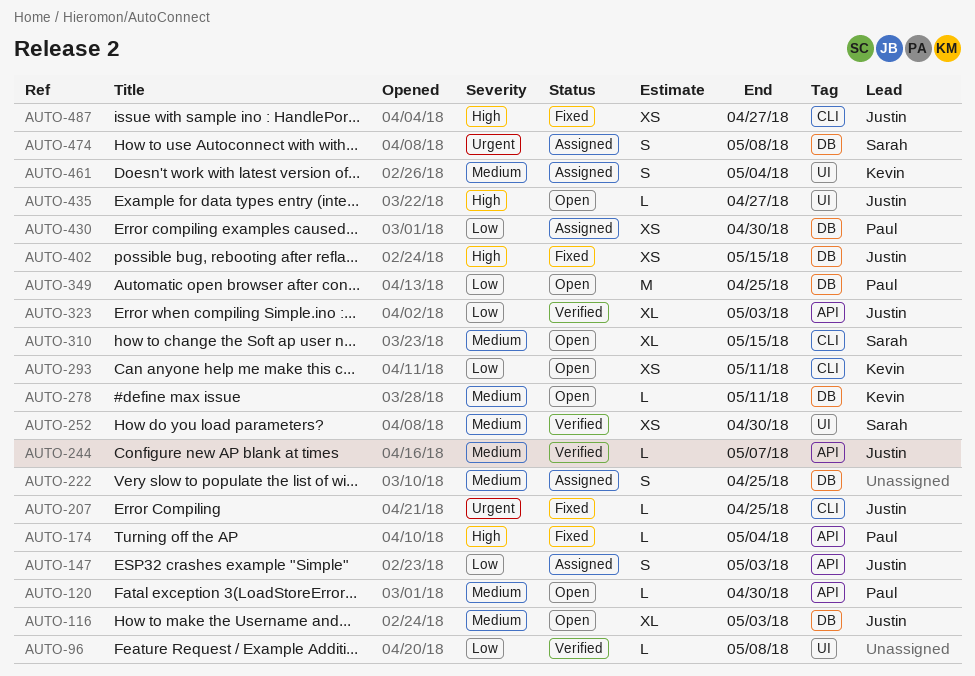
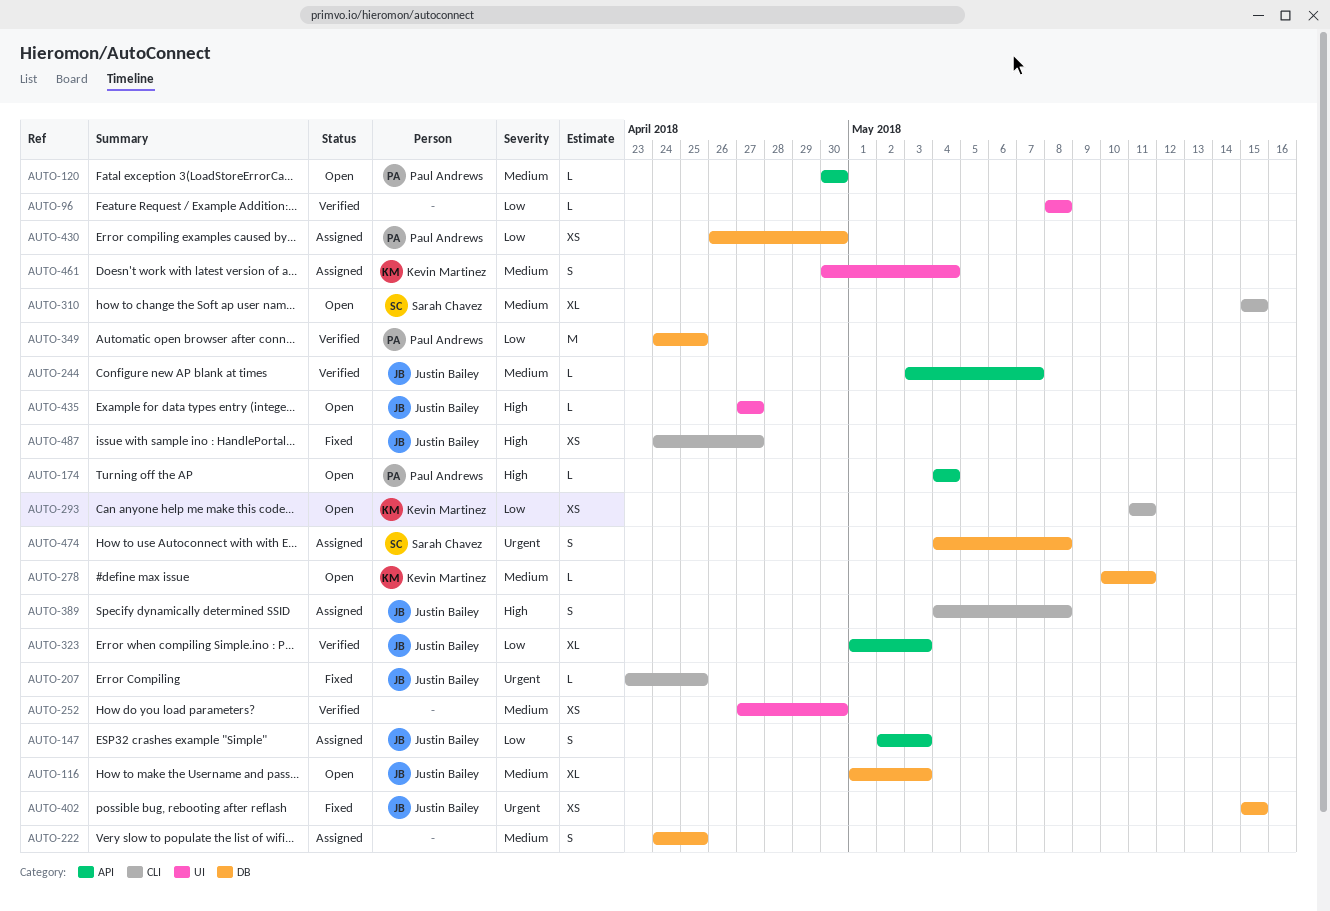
AUTO-174, status: Fixed -> Open
AUTO-252, owner: Sarah Chavez -> none
AUTO-349, status: Open -> Verified
AUTO-389: none -> present
AUTO-402, priority: High -> Urgent

